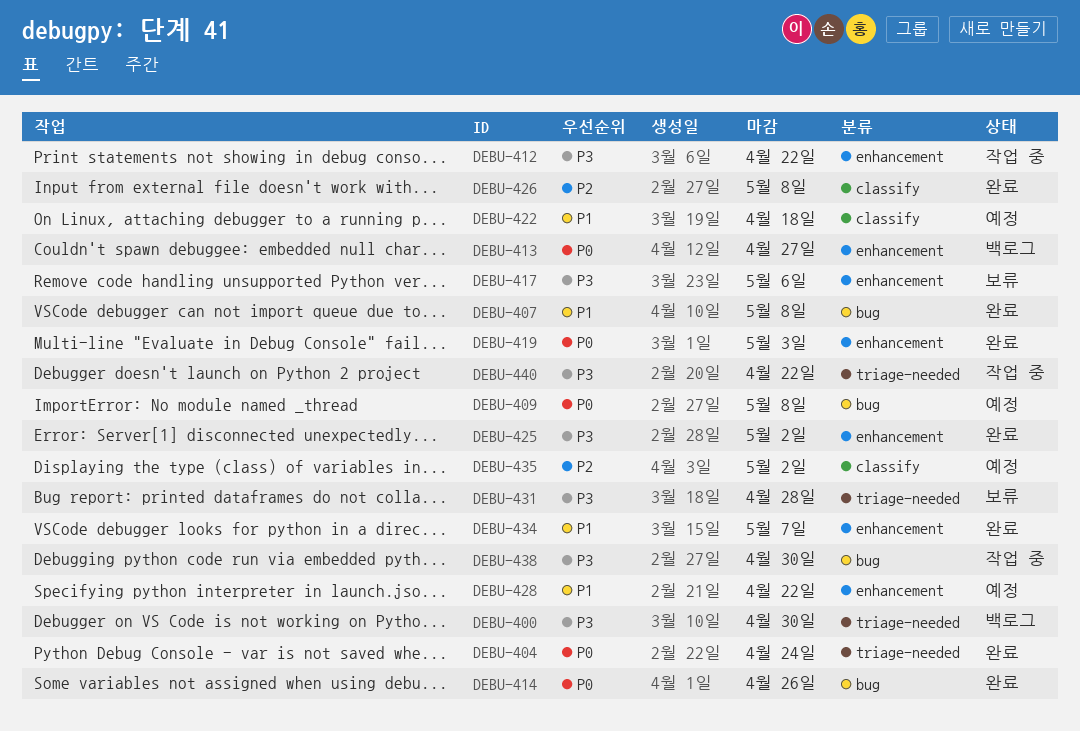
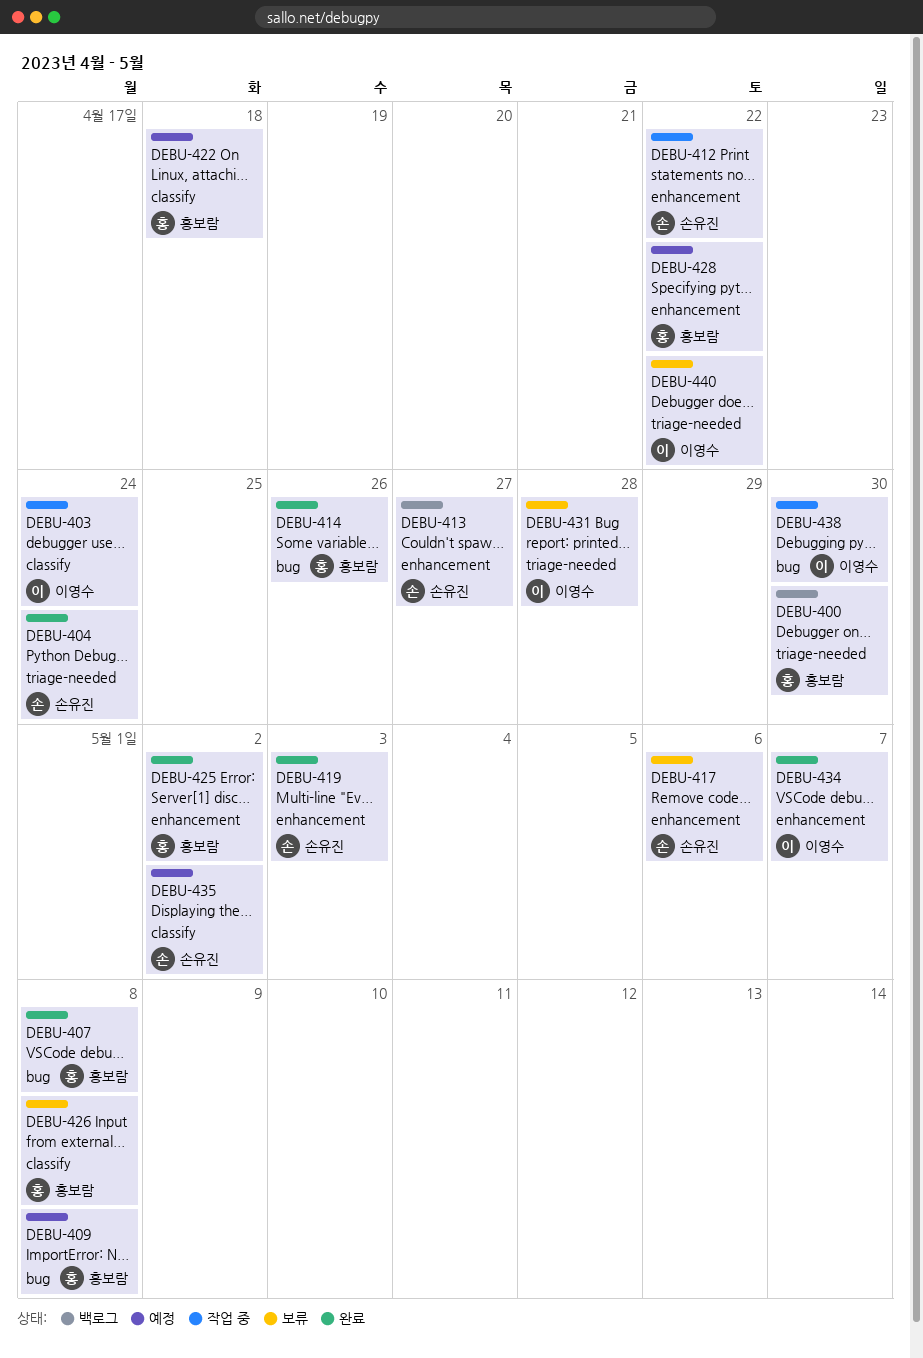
DEBU-403: none -> present
DEBU-426, status: 완료 -> 보류
DEBU-440, status: 작업 중 -> 보류

